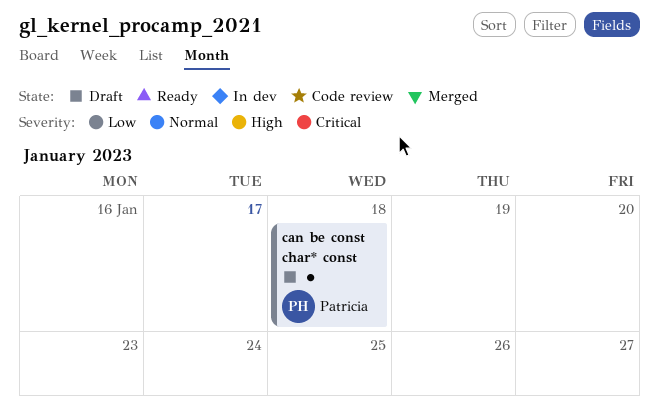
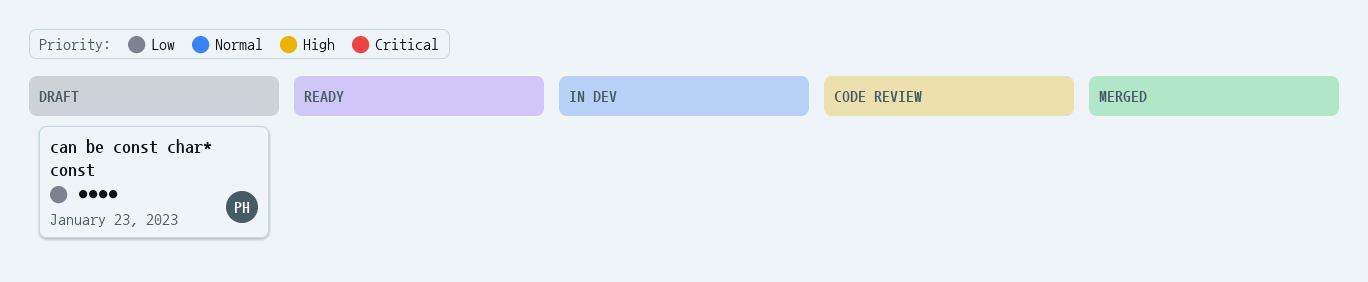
can be const char* const, estimate: 1 -> 4
can be const char* const, due: Jan 18 -> Jan 23

